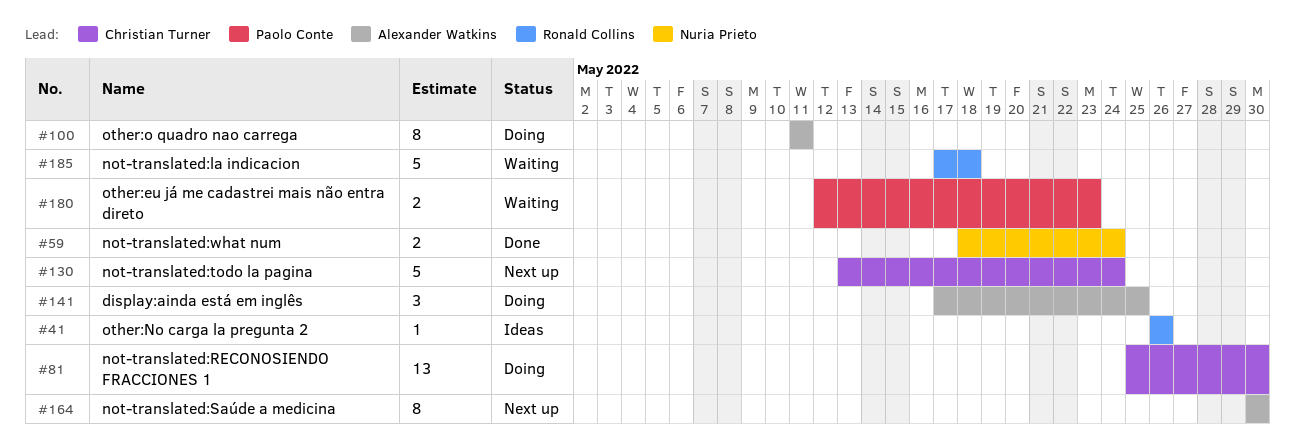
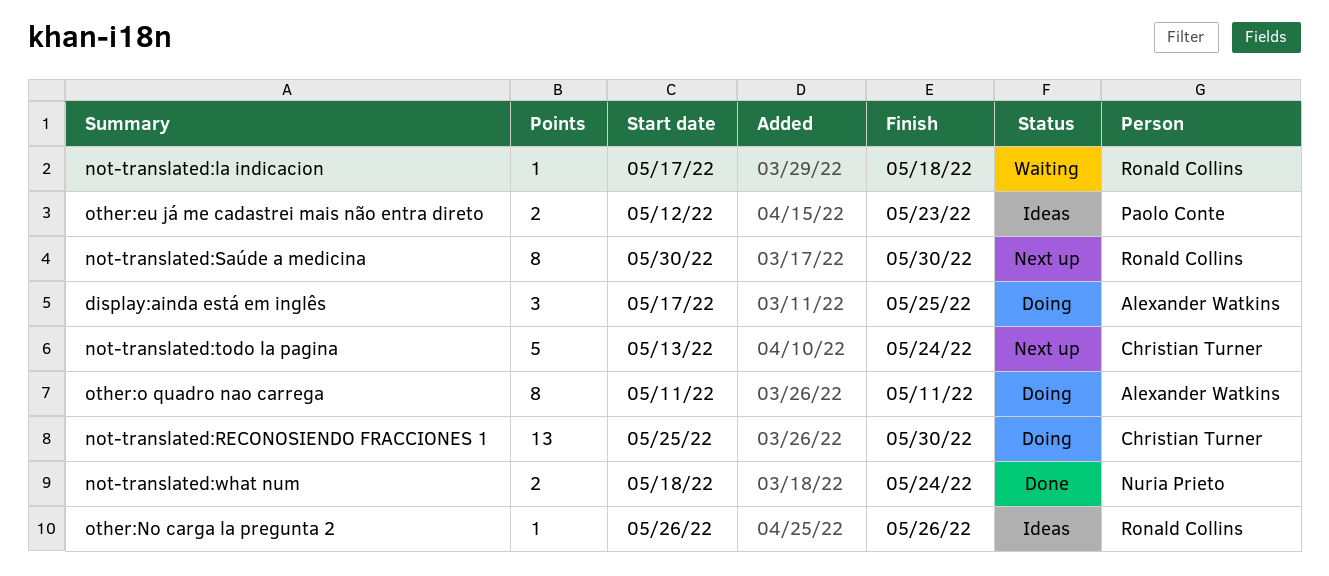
not-translated:la indicacion, estimate: 5 -> 1
not-translated:Saúde a medicina, owner: Alexander Watkins -> Ronald Collins
other:eu já me cadastrei mais não entra direto, status: Waiting -> Ideas

